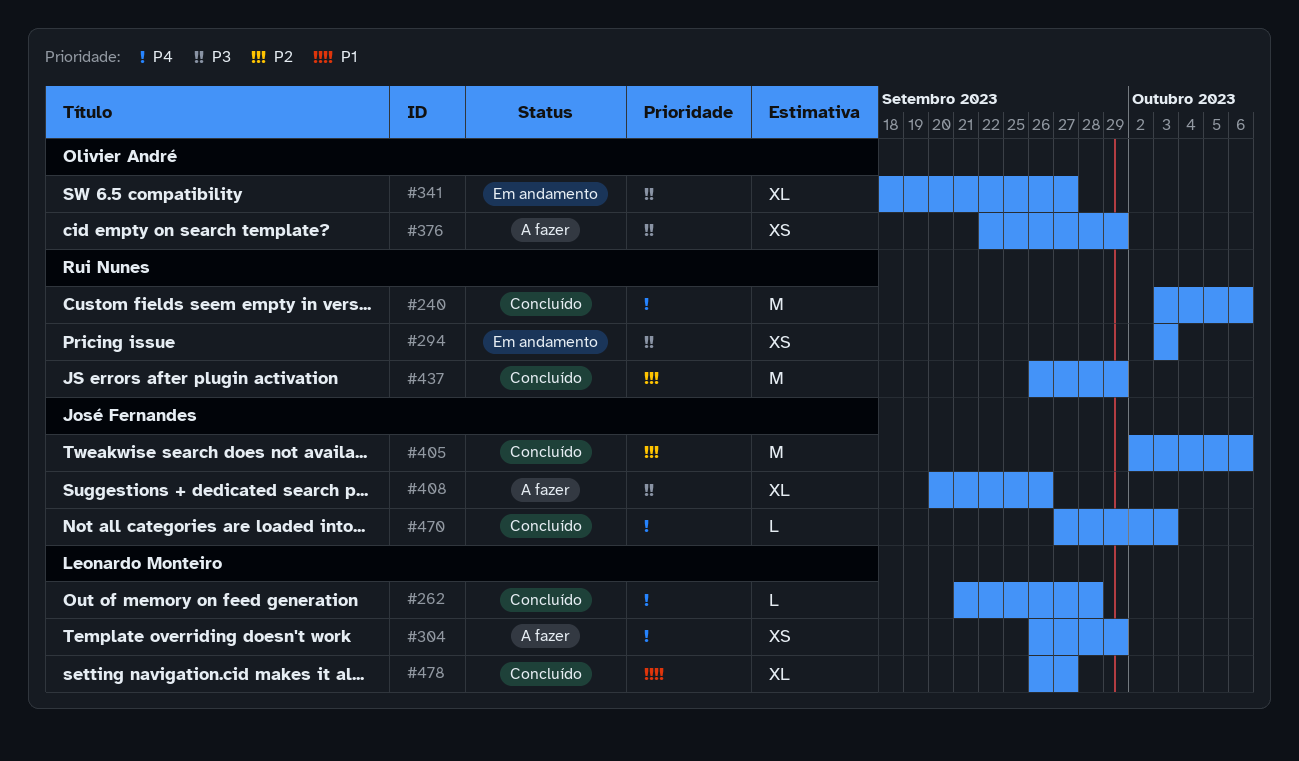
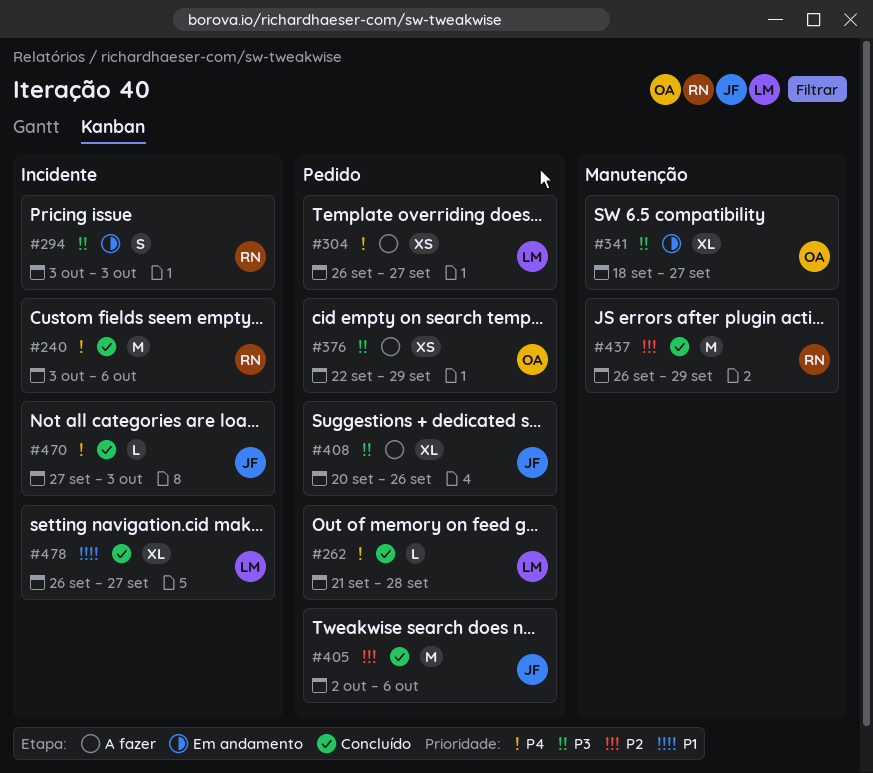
#294, estimate: XS -> S
#304, due: Sep 29 -> Sep 27

